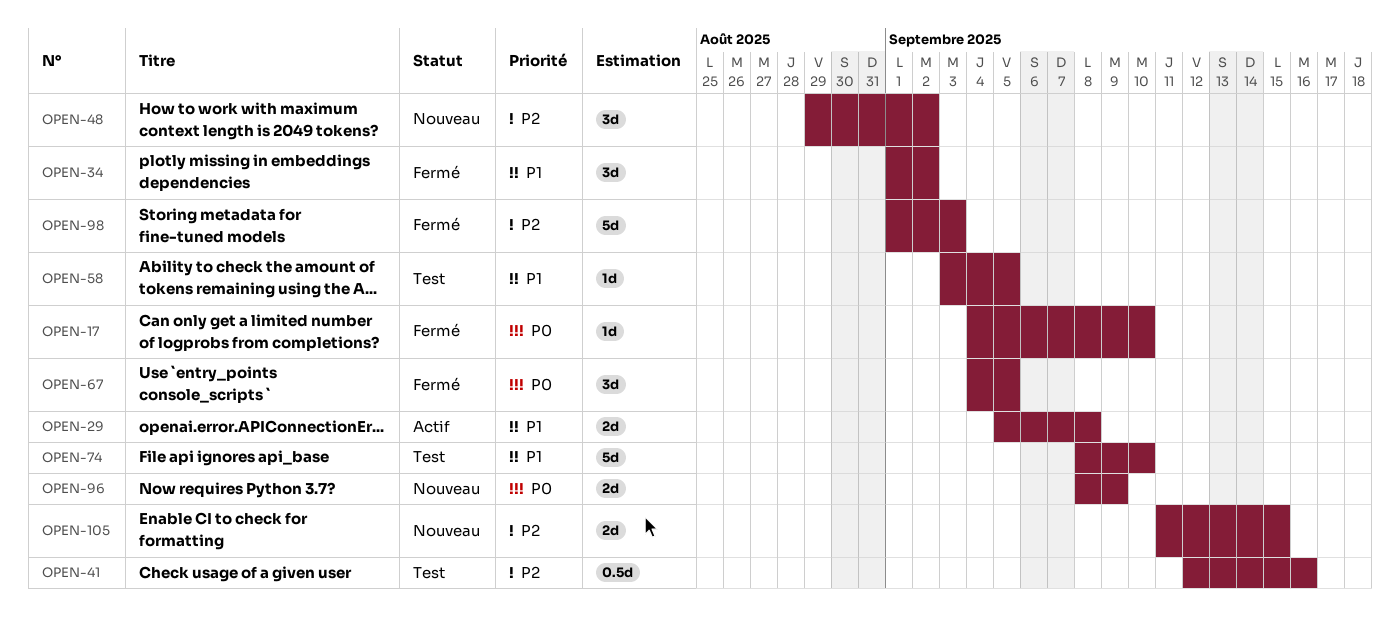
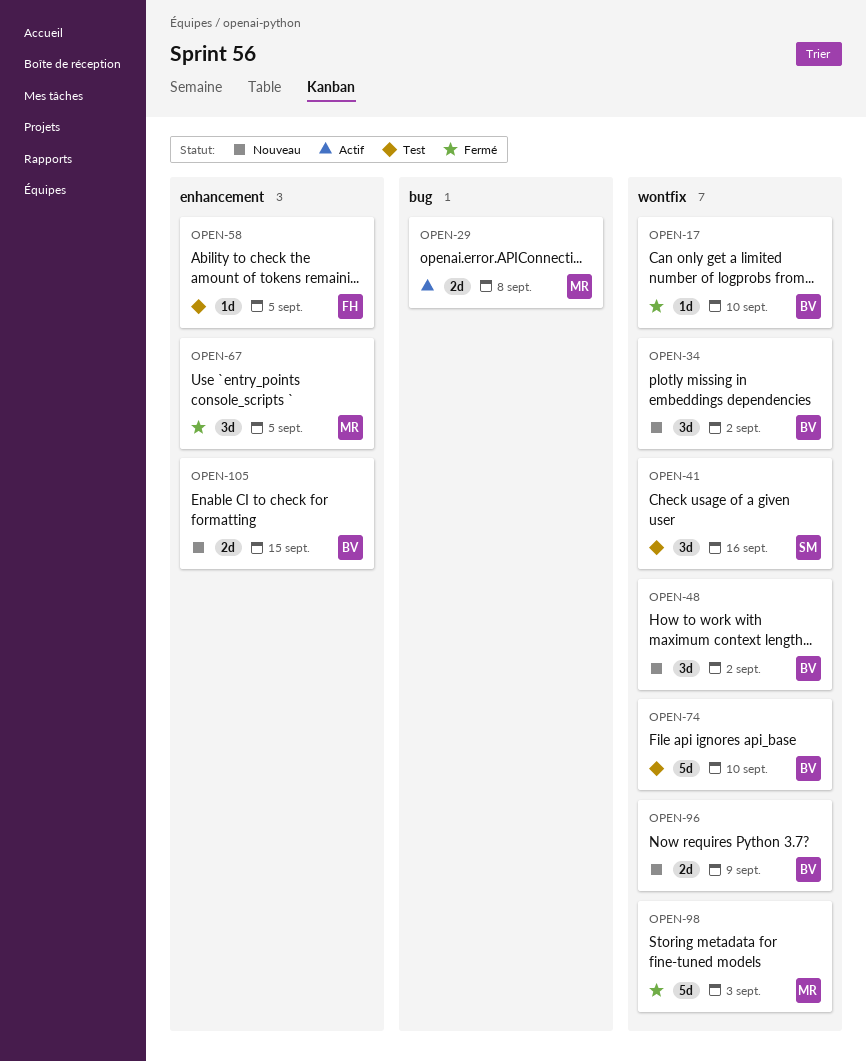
OPEN-34, status: Fermé -> Nouveau
OPEN-41, estimate: 0.5d -> 3d

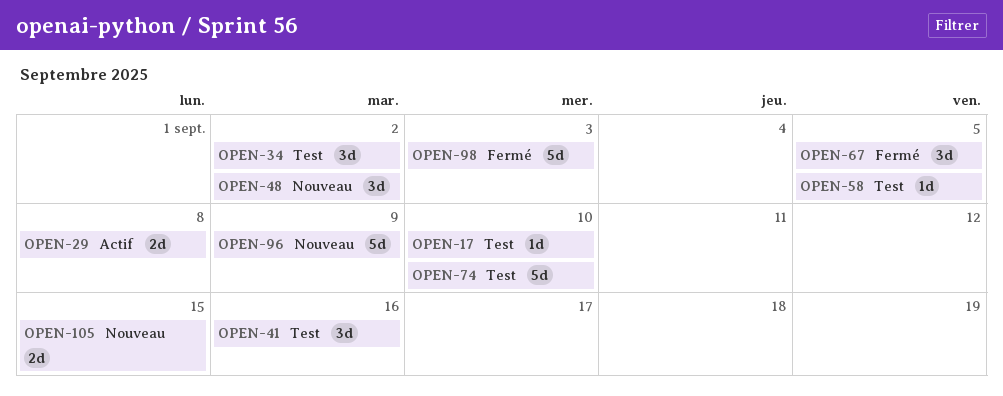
OPEN-17, status: Fermé -> Test
OPEN-34, status: Nouveau -> Test
OPEN-96, estimate: 2d -> 5d

